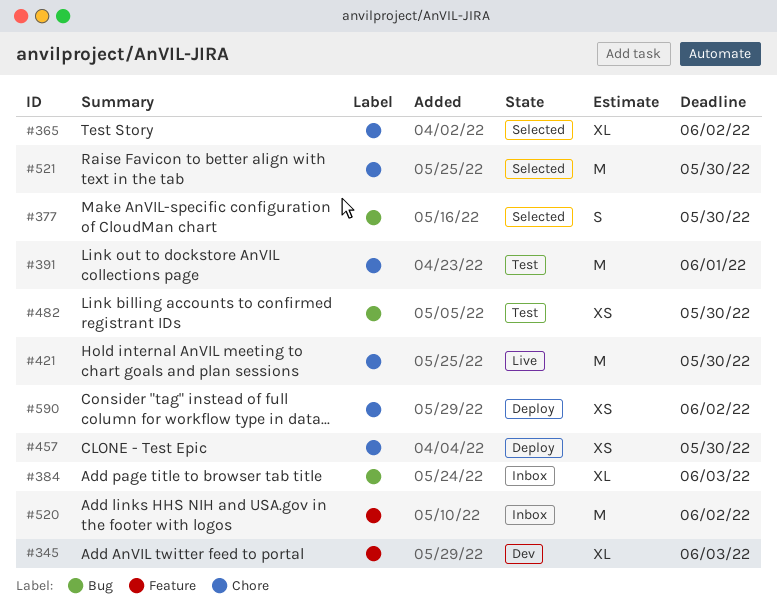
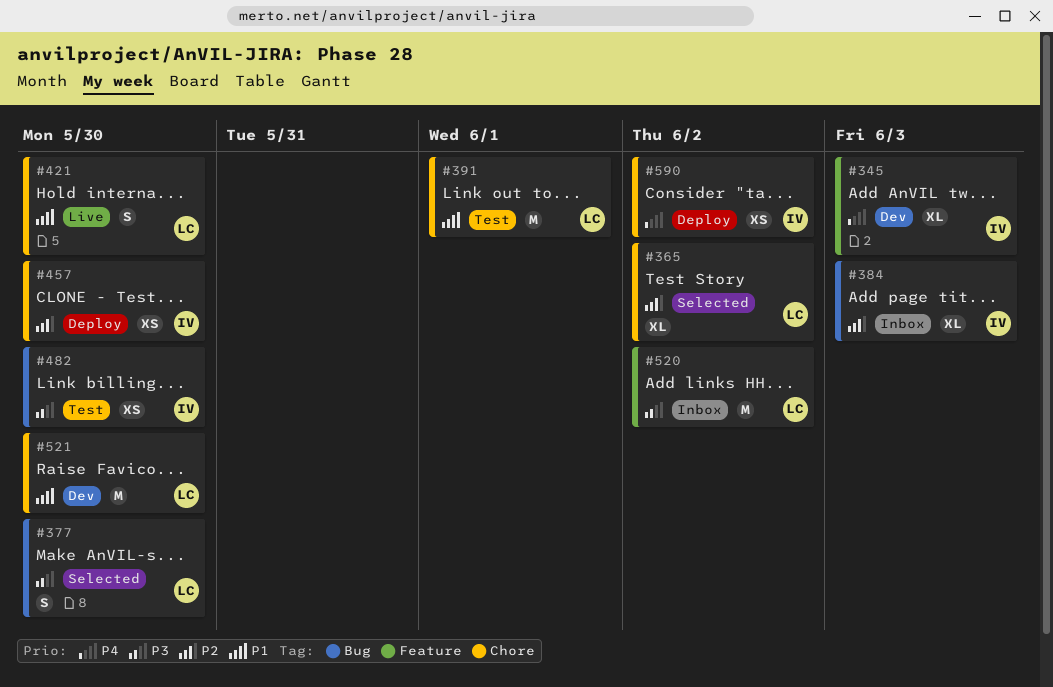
#421, estimate: M -> S
#521, status: Selected -> Dev

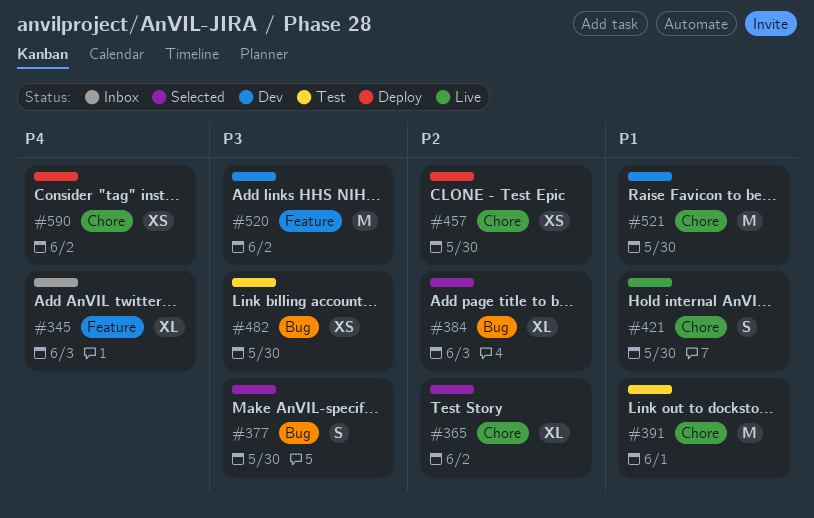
#345, status: Dev -> Inbox
#384, status: Inbox -> Selected
#520, status: Inbox -> Dev

